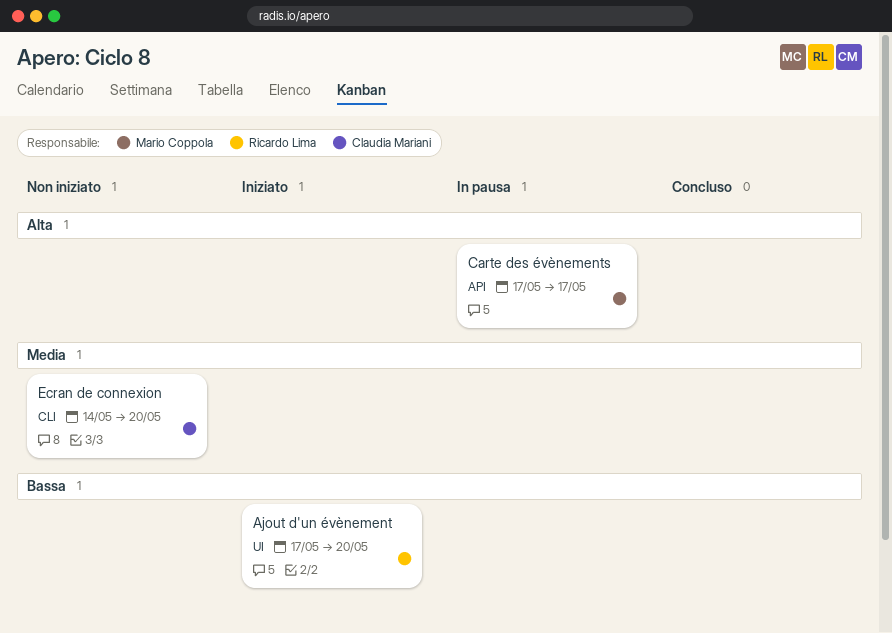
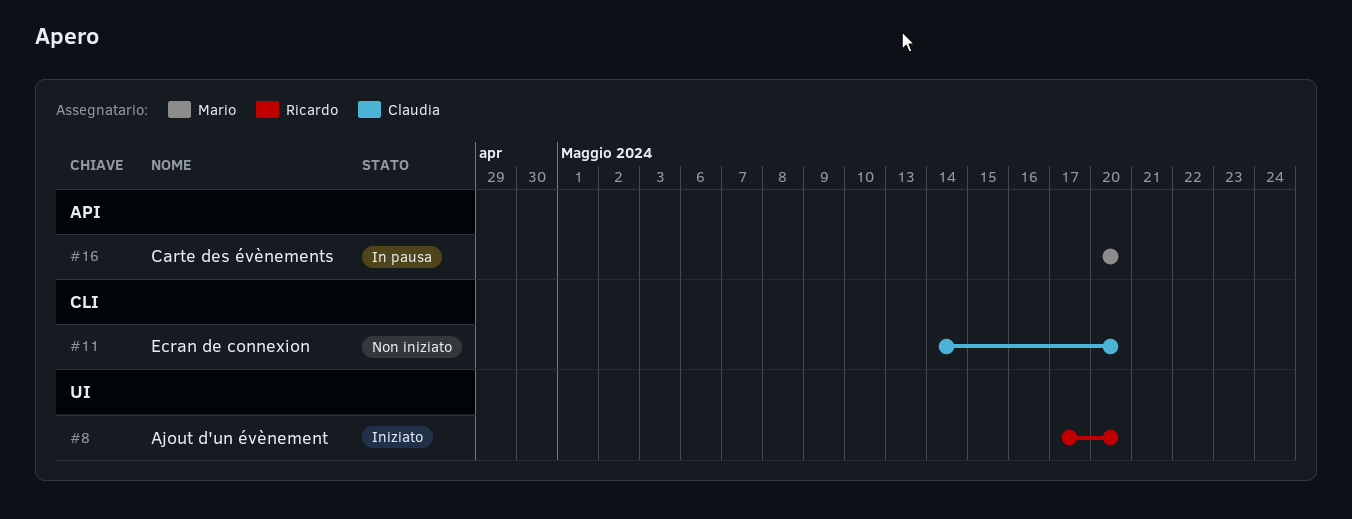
Carte des évènements, start: May 17 -> May 20
Carte des évènements, due: May 17 -> May 20

